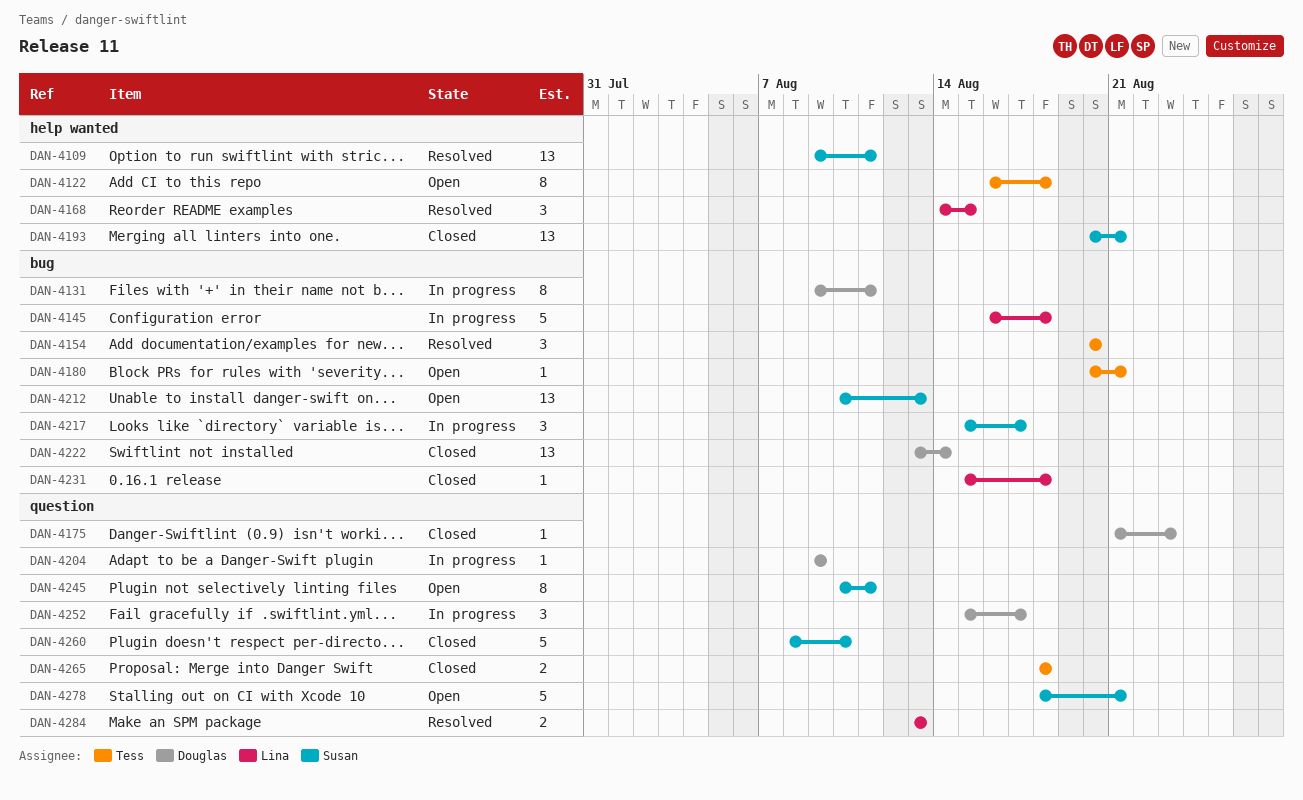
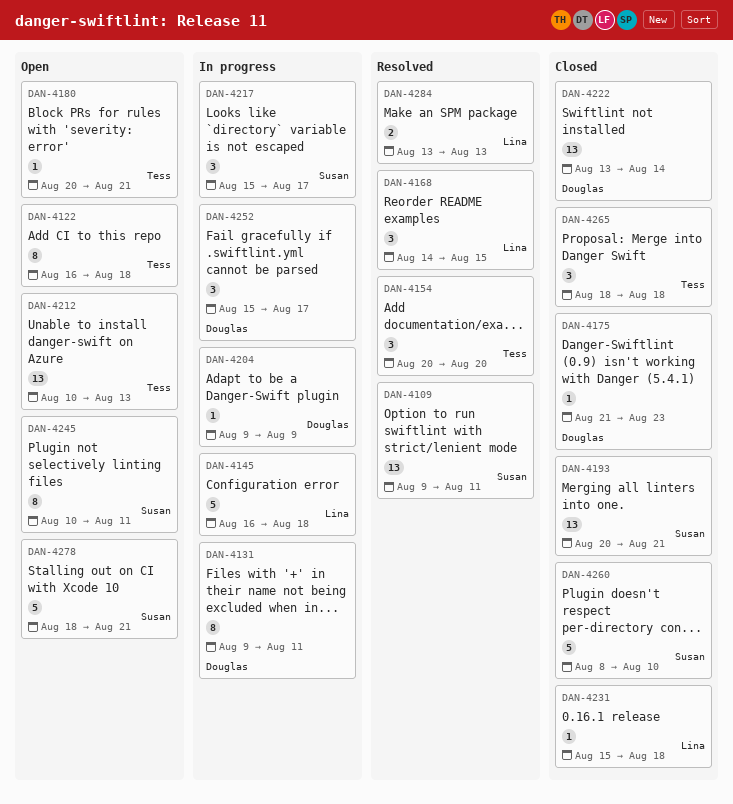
DAN-4212, owner: Susan -> Tess
DAN-4265, estimate: 2 -> 3

